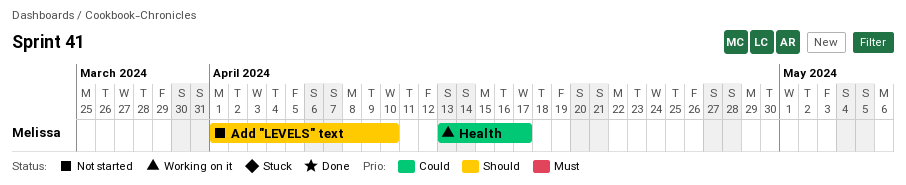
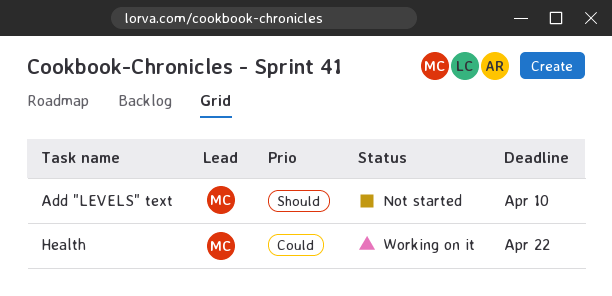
Health, due: Apr 17 -> Apr 22

